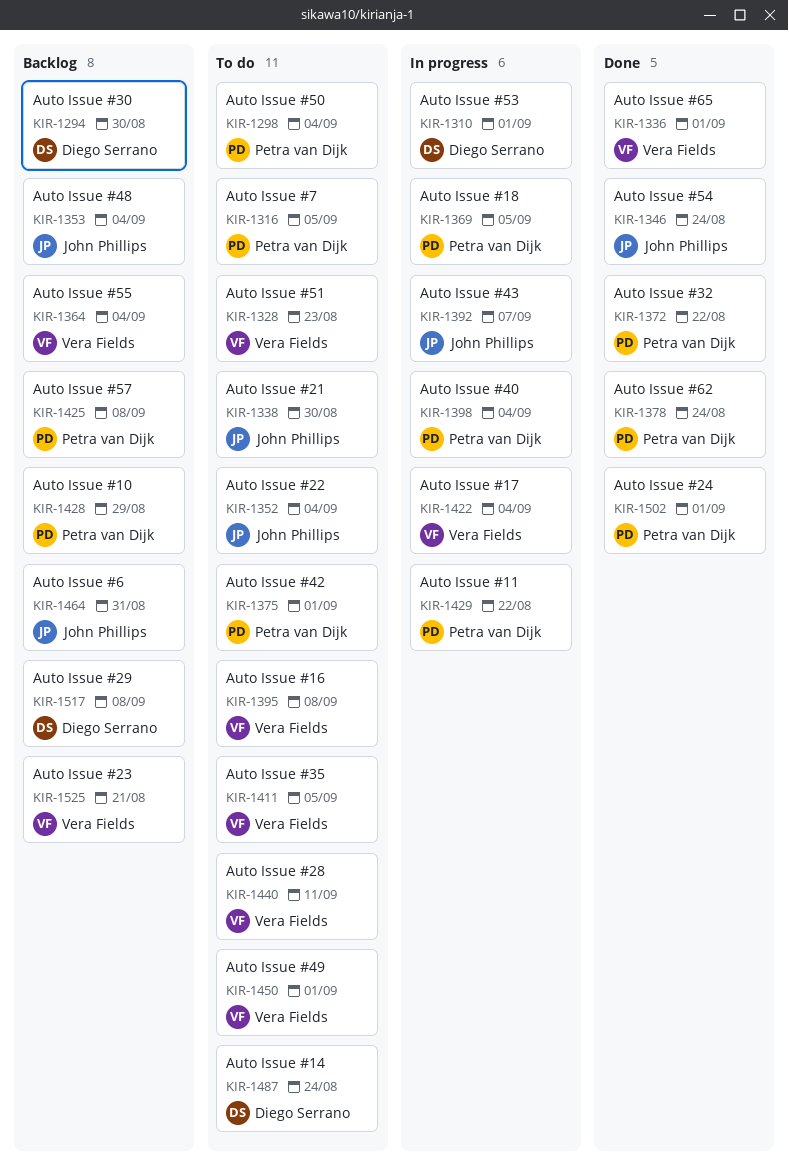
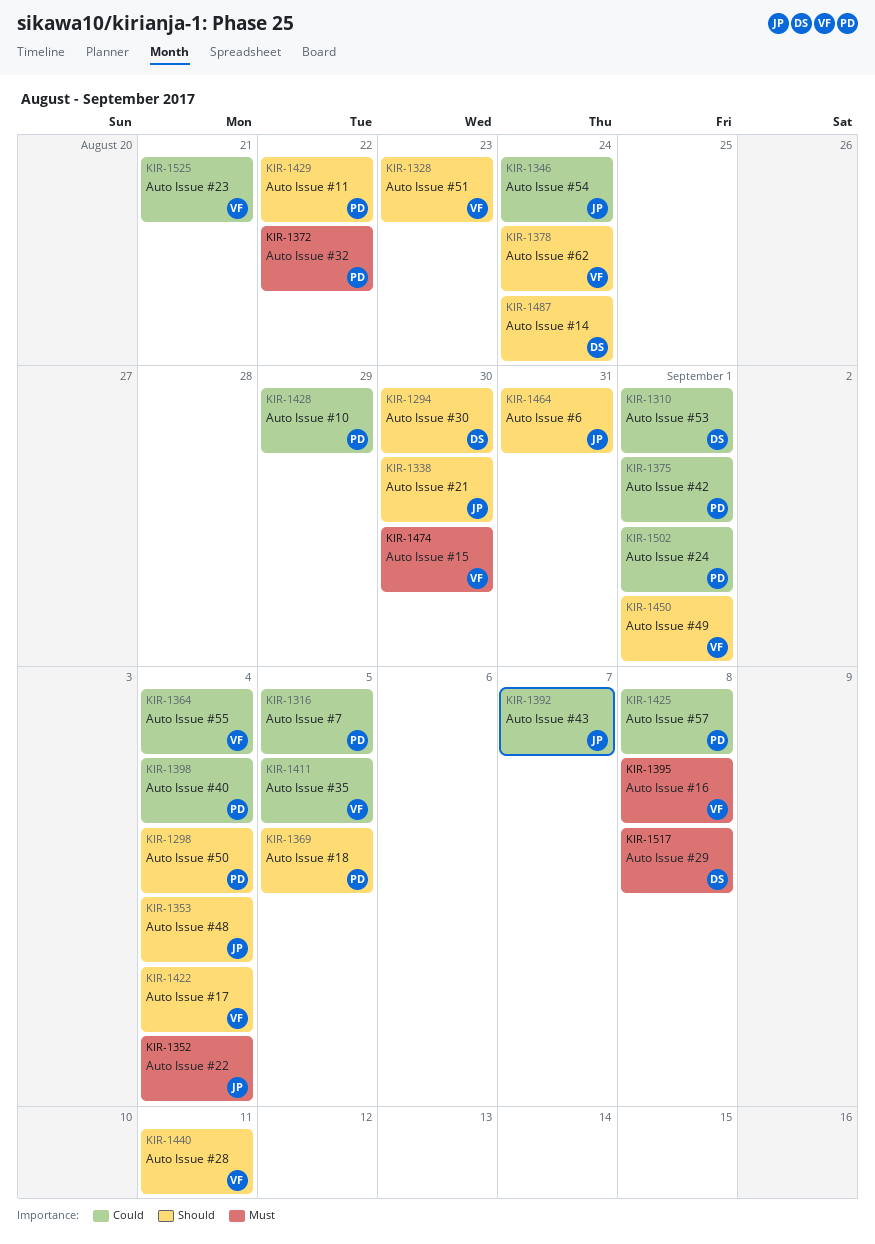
KIR-1336: present -> none
KIR-1378, owner: Petra van Dijk -> Vera Fields
KIR-1474: none -> present

